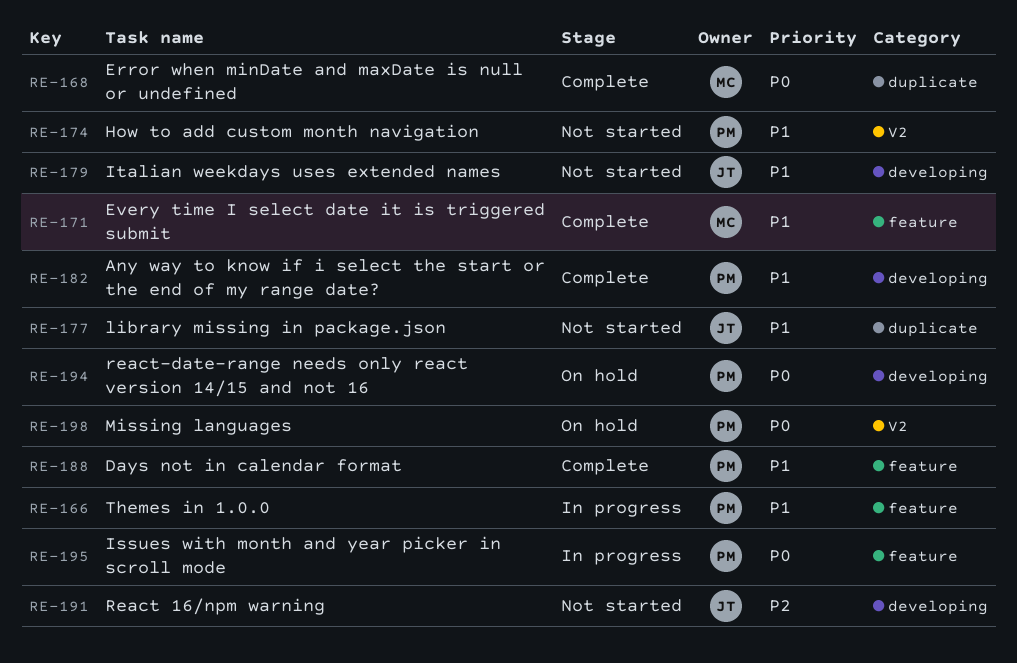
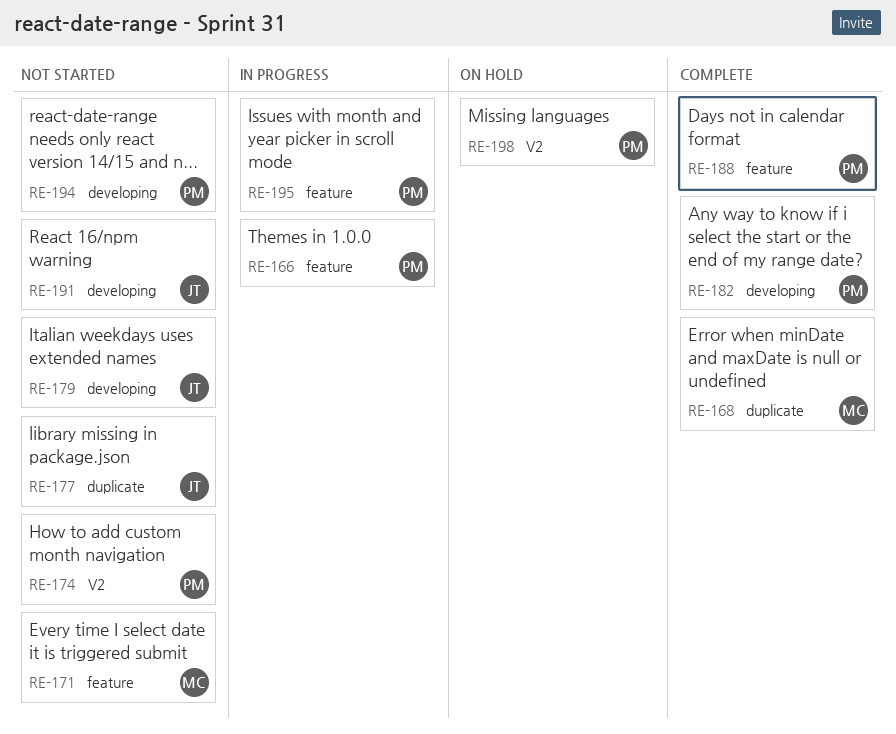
RE-171, status: Complete -> Not started
RE-194, status: On hold -> Not started

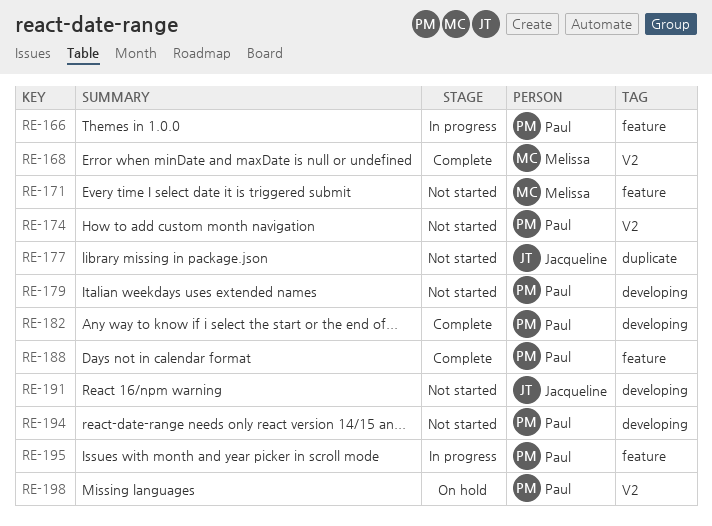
RE-168, label: duplicate -> V2
RE-179, owner: Jacqueline -> Paul

